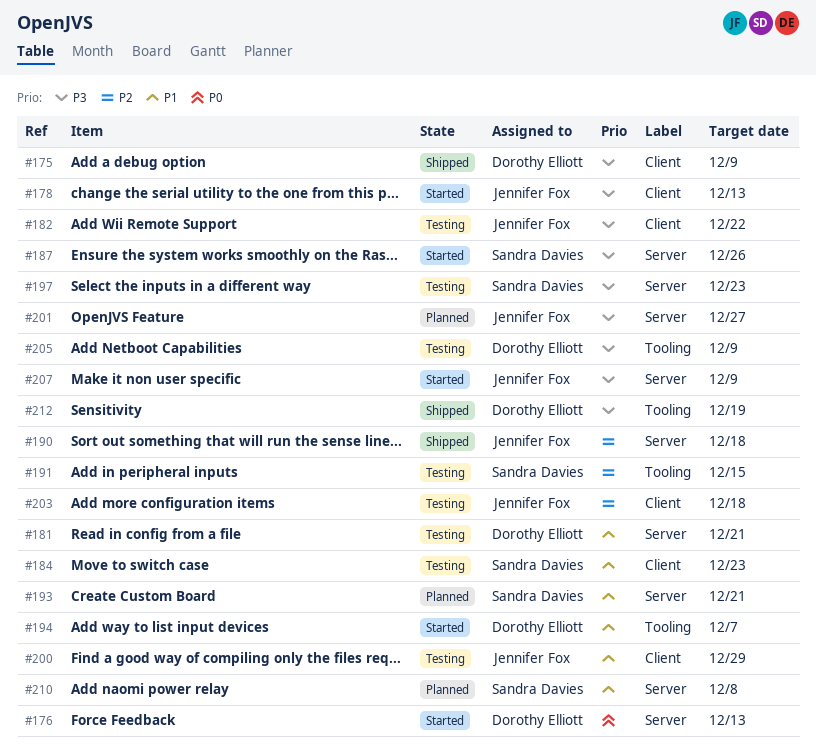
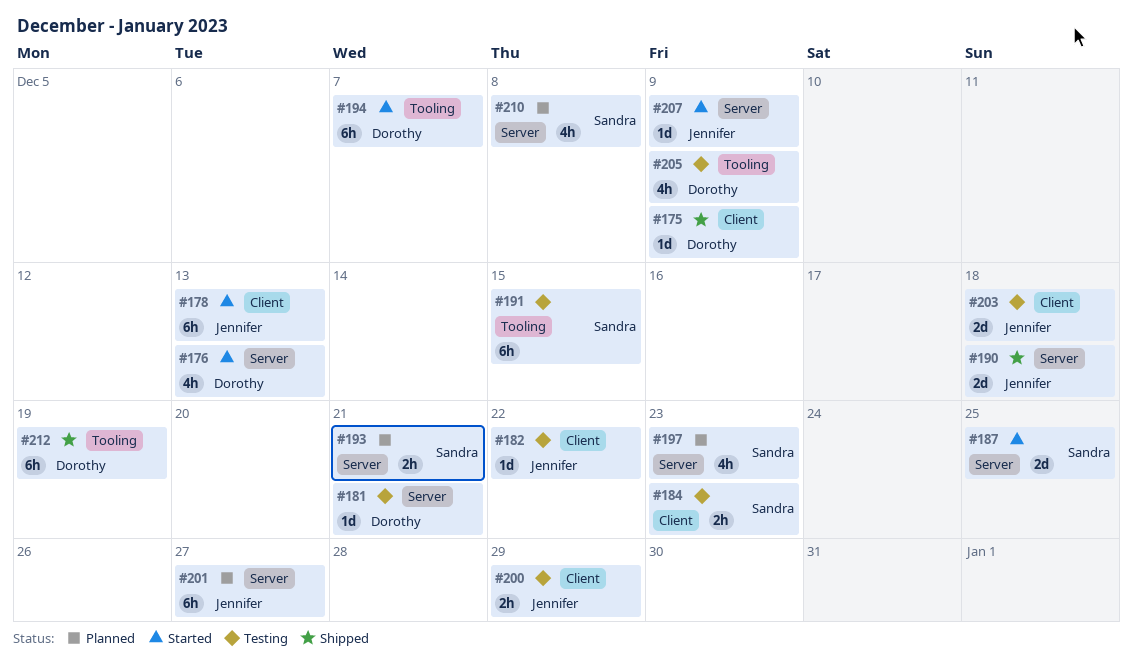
#187, due: Dec 26 -> Dec 25
#197, status: Testing -> Planned

